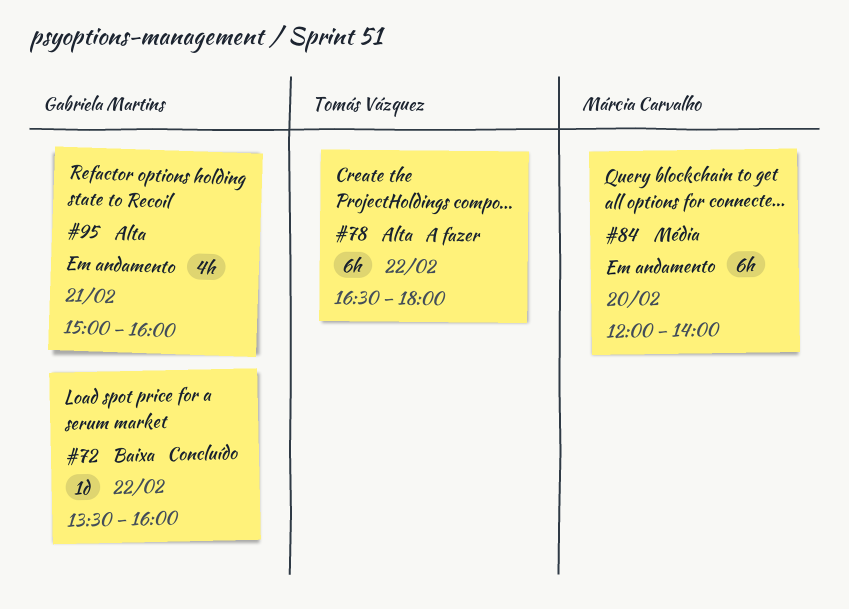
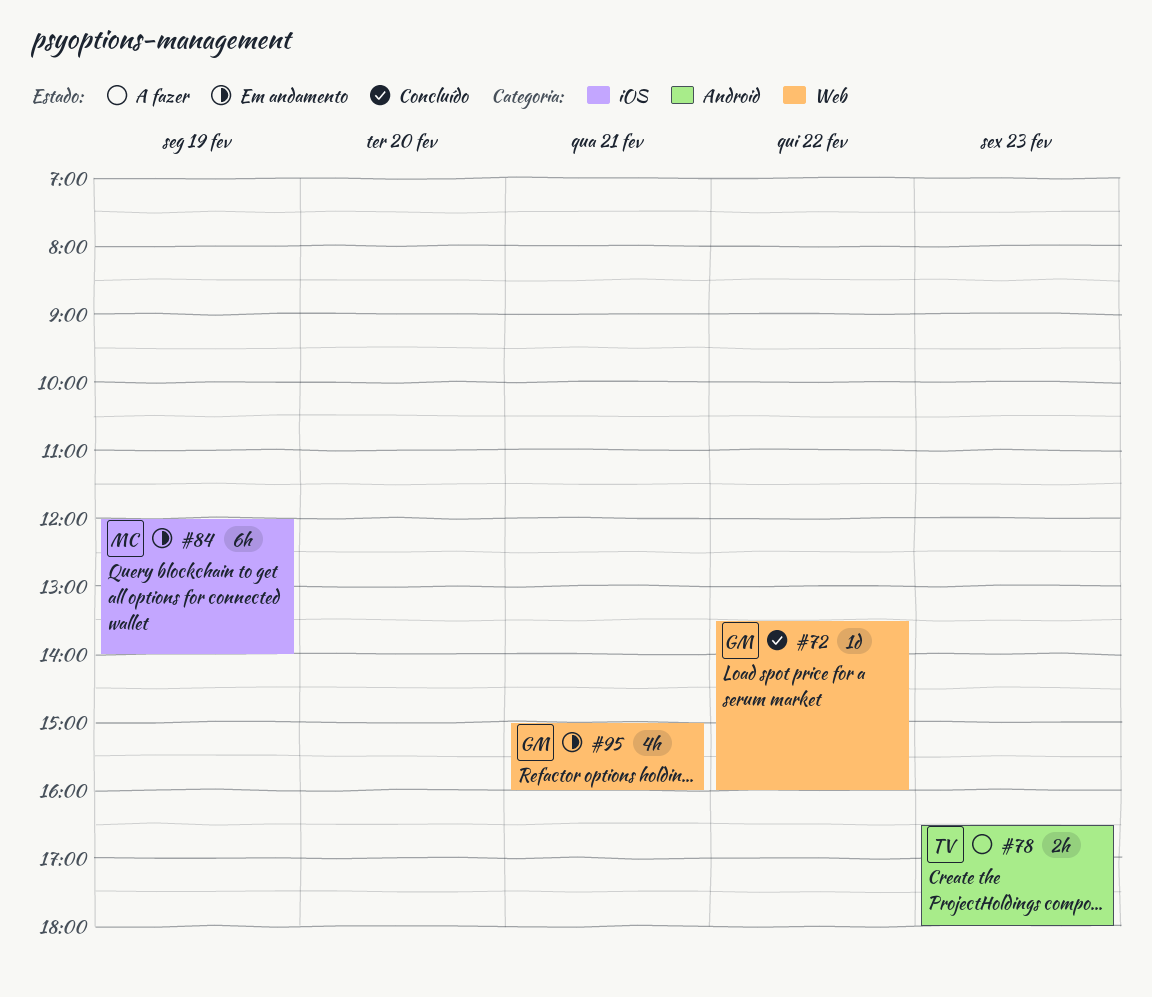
#78, estimate: 6h -> 2h
#78, day: Feb 22 -> Feb 23
#84, day: Feb 20 -> Feb 19

